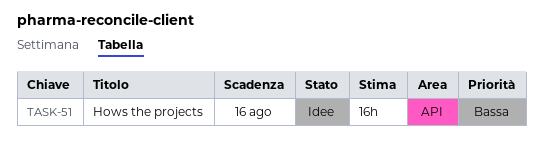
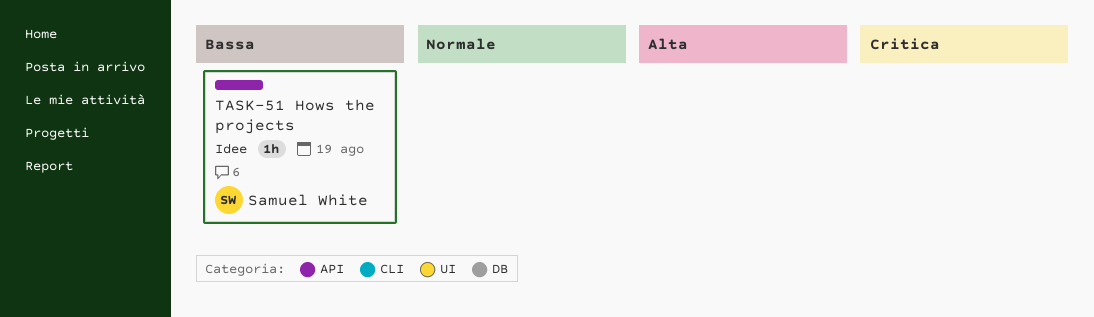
TASK-51, estimate: 16h -> 1h
TASK-51, due: Aug 16 -> Aug 19

